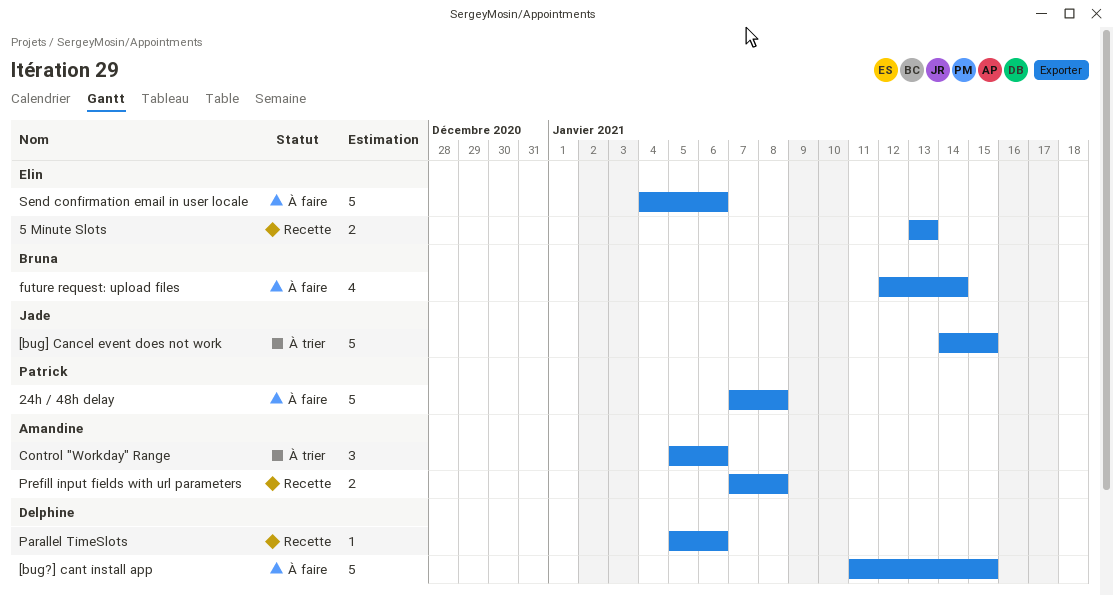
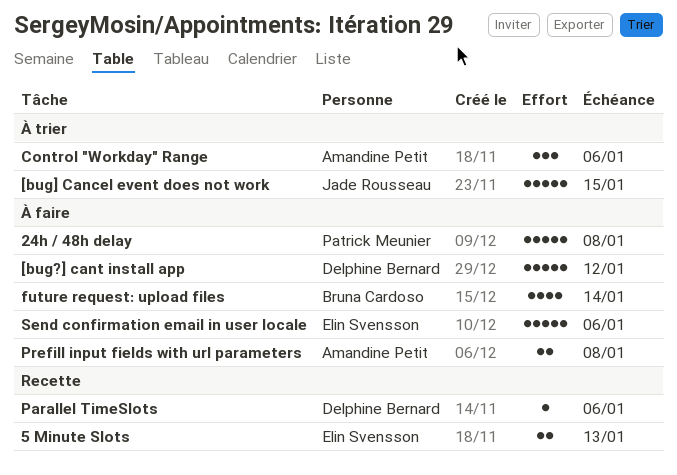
[bug?] cant install app, due: Jan 15 -> Jan 12
Prefill input fields with url parameters, status: Recette -> À faire

